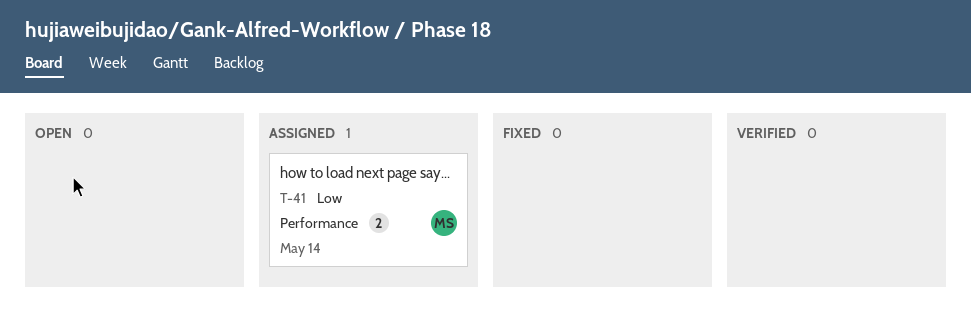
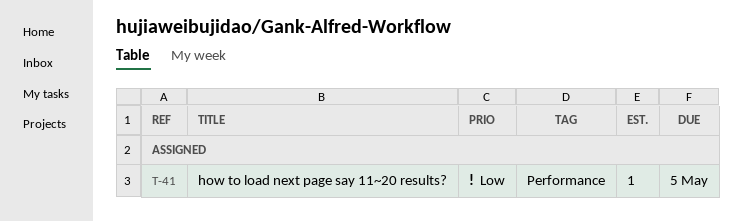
T-41, estimate: 2 -> 1
T-41, due: May 14 -> May 5

